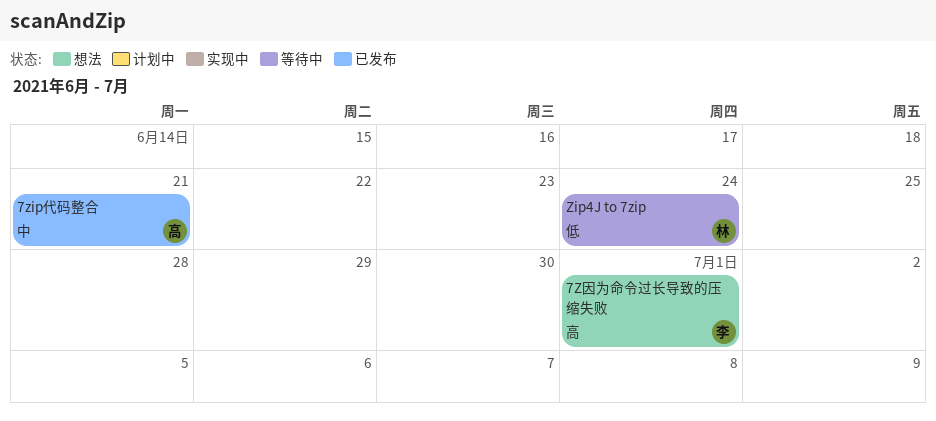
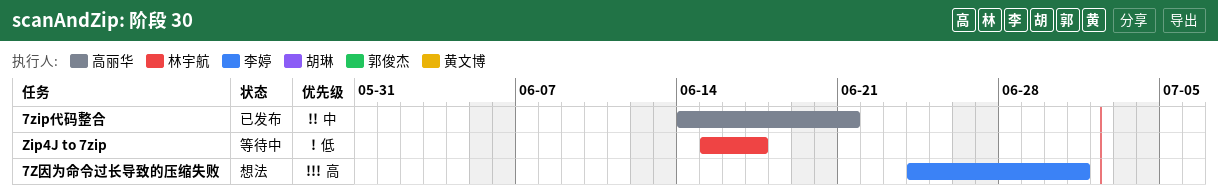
Zip4J to 7zip, due: Jun 24 -> Jun 17

